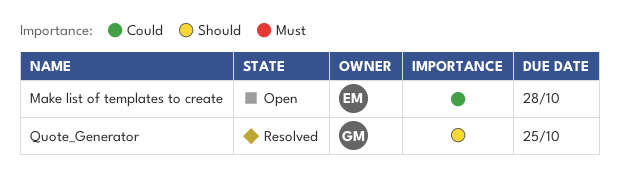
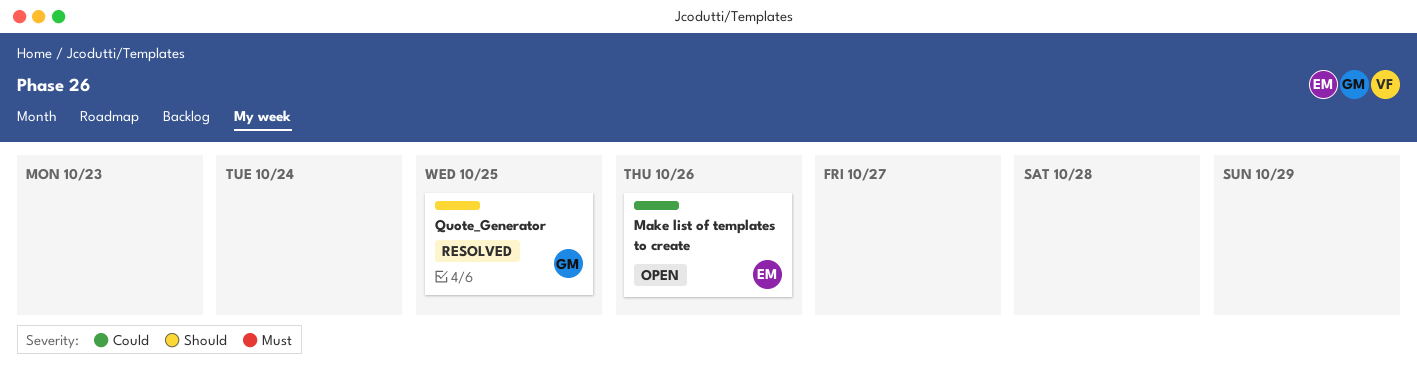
Make list of templates to create, due: Oct 28 -> Oct 26

